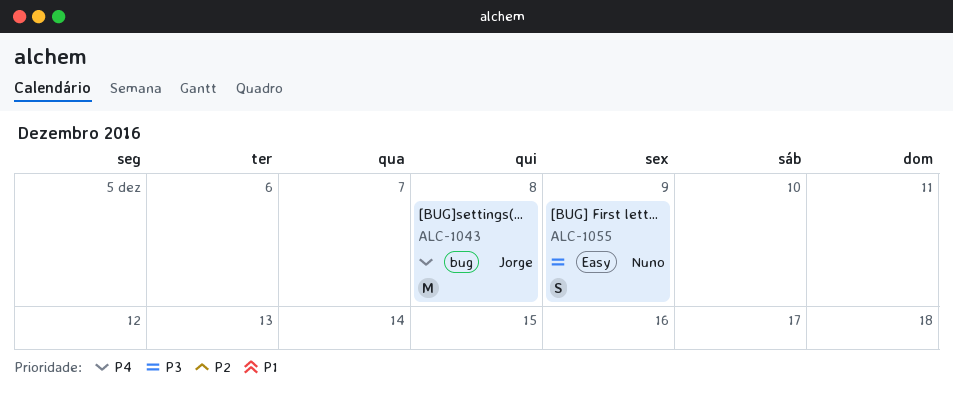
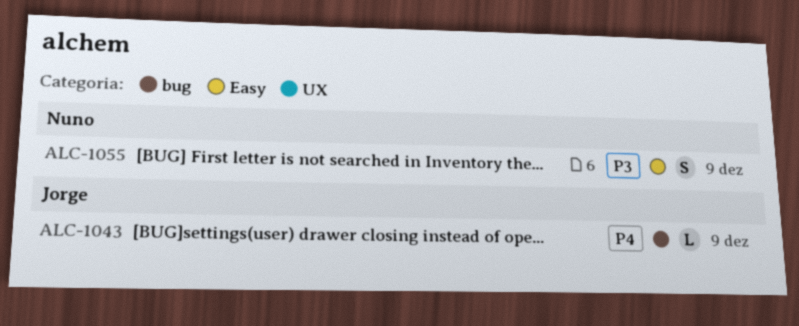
ALC-1043, estimate: M -> L
ALC-1043, due: Dec 8 -> Dec 9

